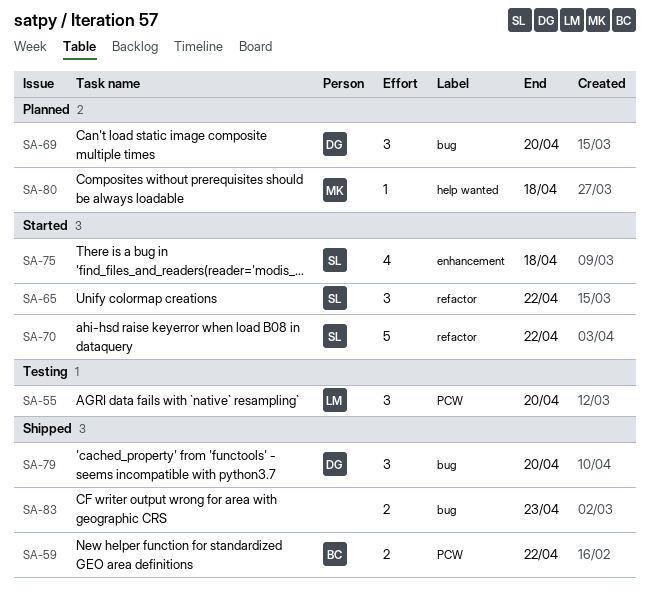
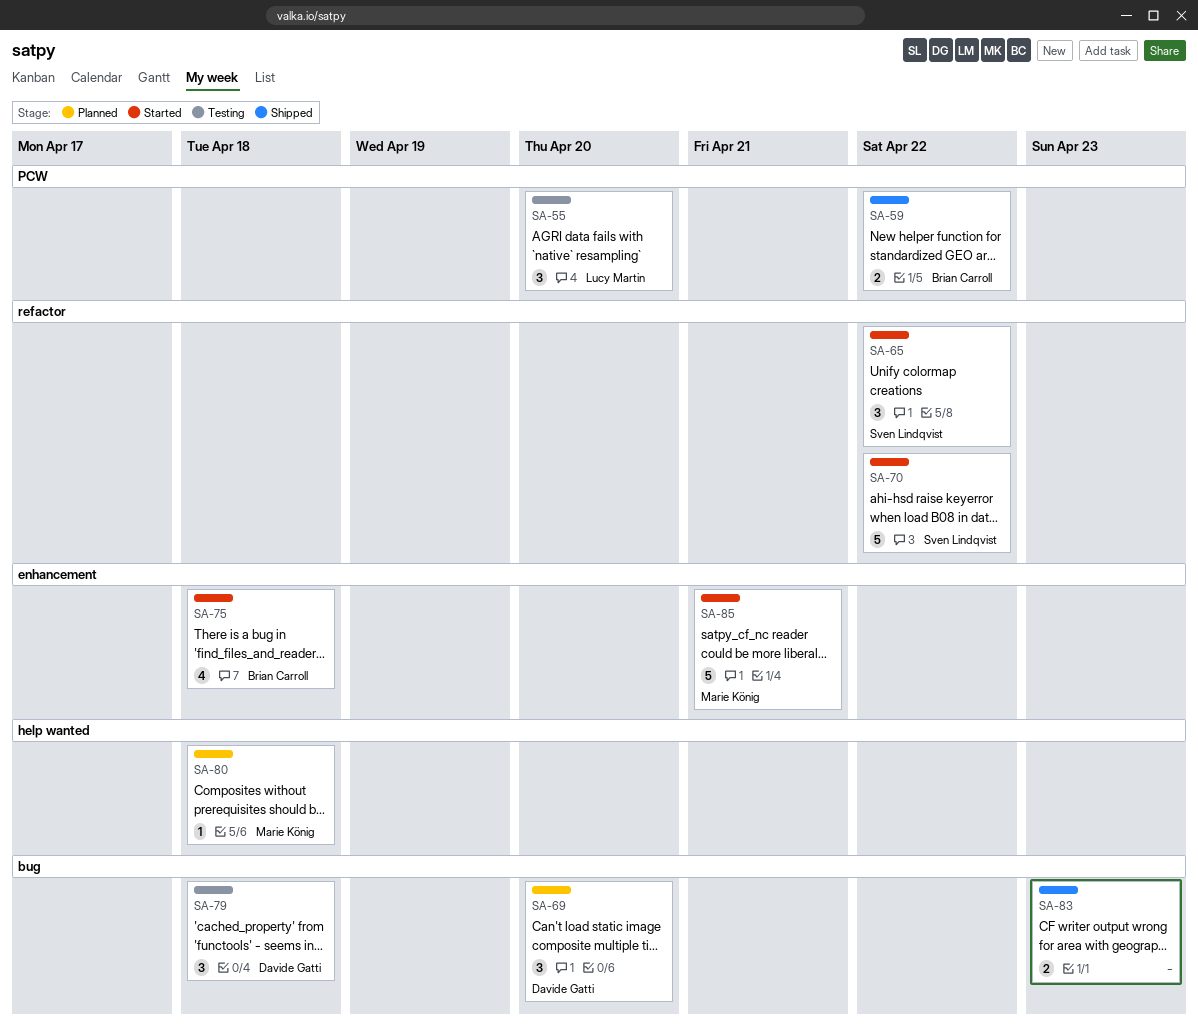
SA-75, owner: Sven Lindqvist -> Brian Carroll
SA-79, status: Shipped -> Testing
SA-79, due: Apr 20 -> Apr 18
SA-85: none -> present

